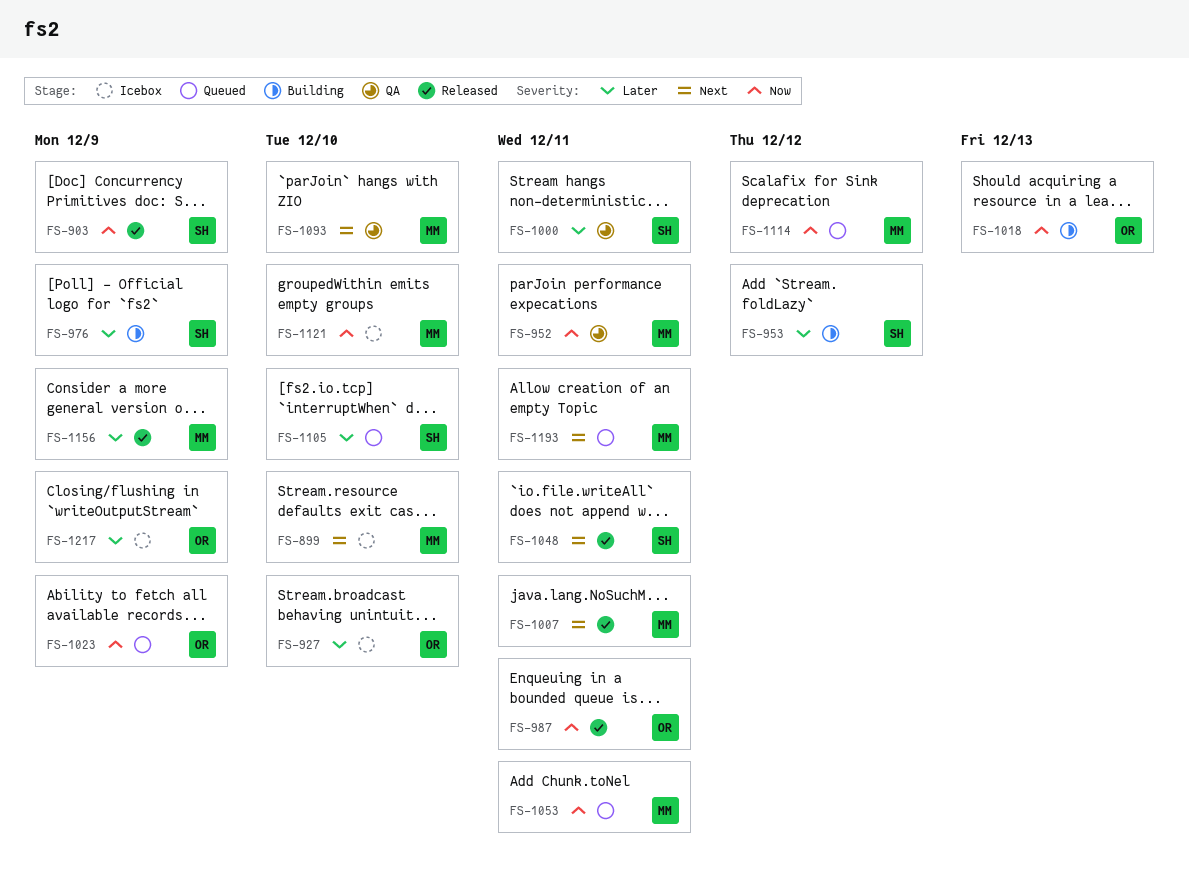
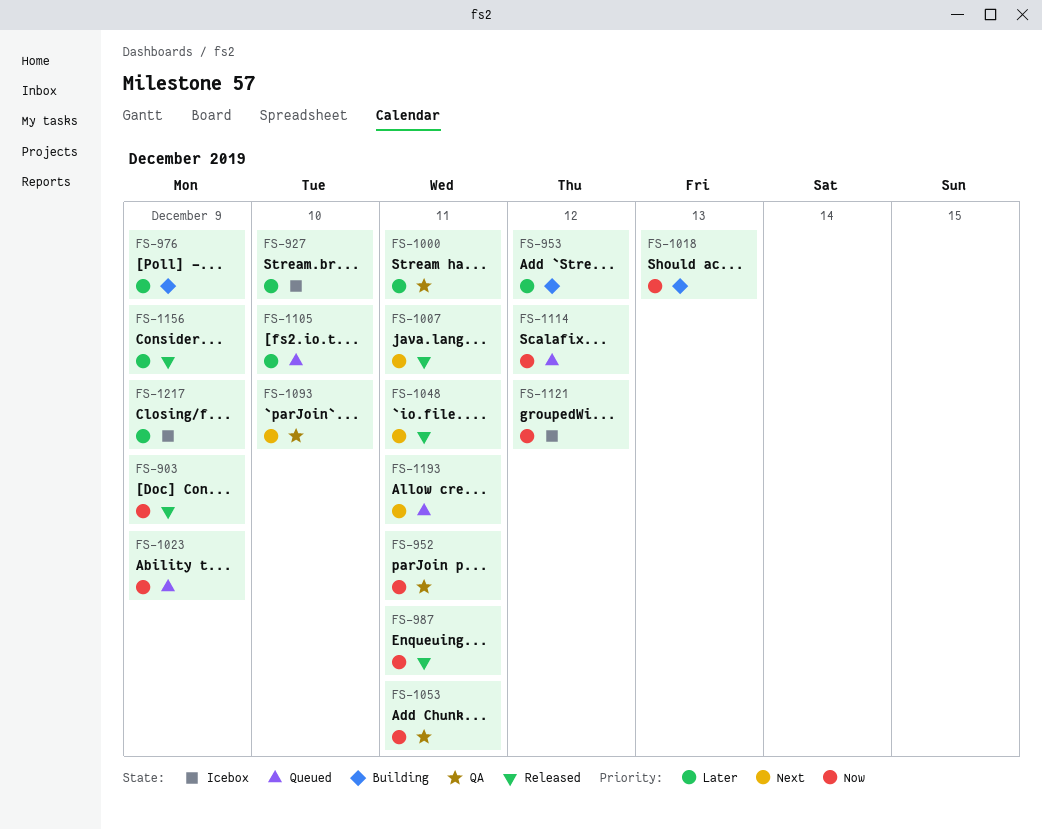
FS-899: present -> none
FS-1053, status: Queued -> QA
FS-1121, due: Dec 10 -> Dec 12

